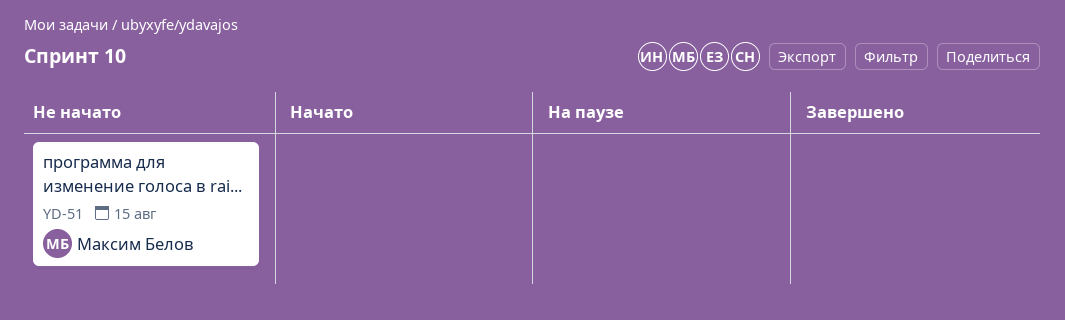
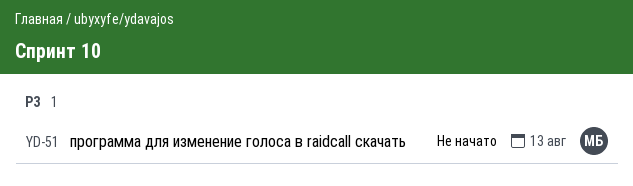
YD-51, due: Aug 15 -> Aug 13

